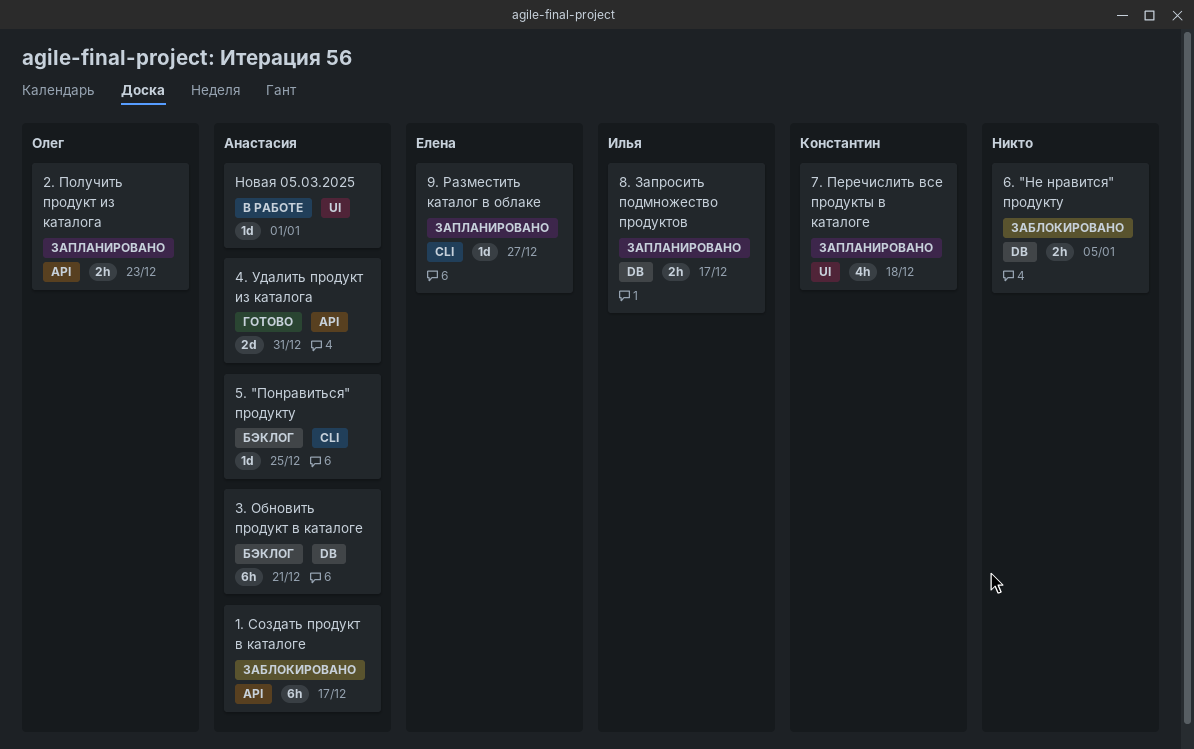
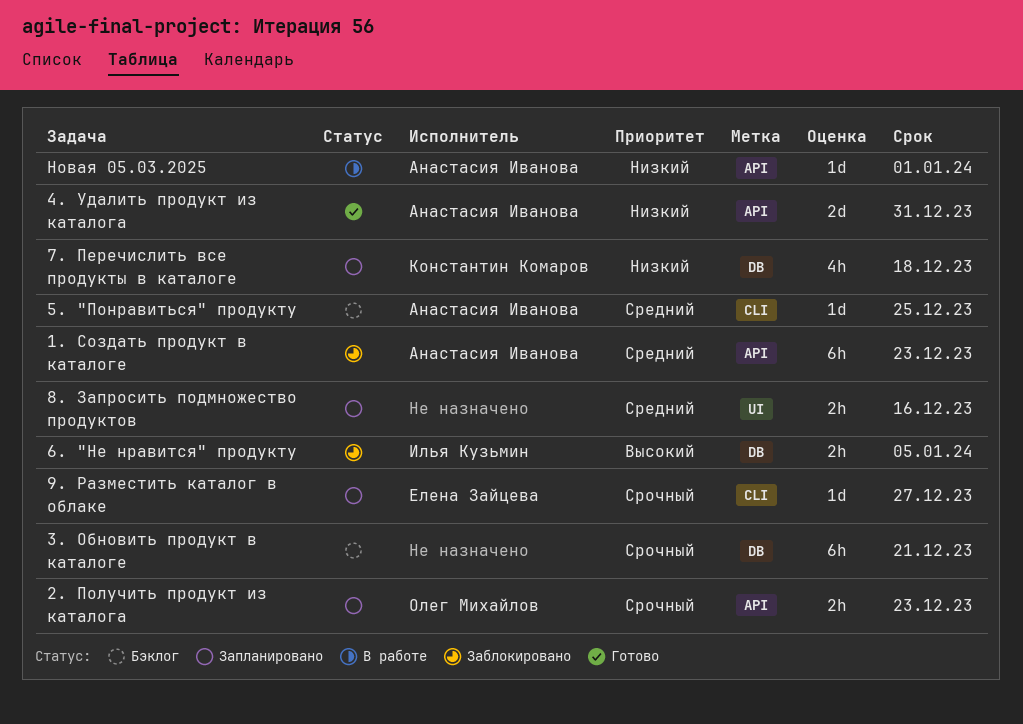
1. Создать продукт в каталоге, due: Dec 17 -> Dec 23
3. Обновить продукт в каталоге, owner: Анастасия Иванова -> none
6. "Не нравится" продукту, owner: none -> Илья Кузьмин
7. Перечислить все продукты в каталоге, label: UI -> DB
8. Запросить подмножество продуктов, owner: Илья Кузьмин -> none
8. Запросить подмножество продуктов, label: DB -> UI
8. Запросить подмножество продуктов, due: Dec 17 -> Dec 16
Новая 05.03.2025, label: UI -> API

